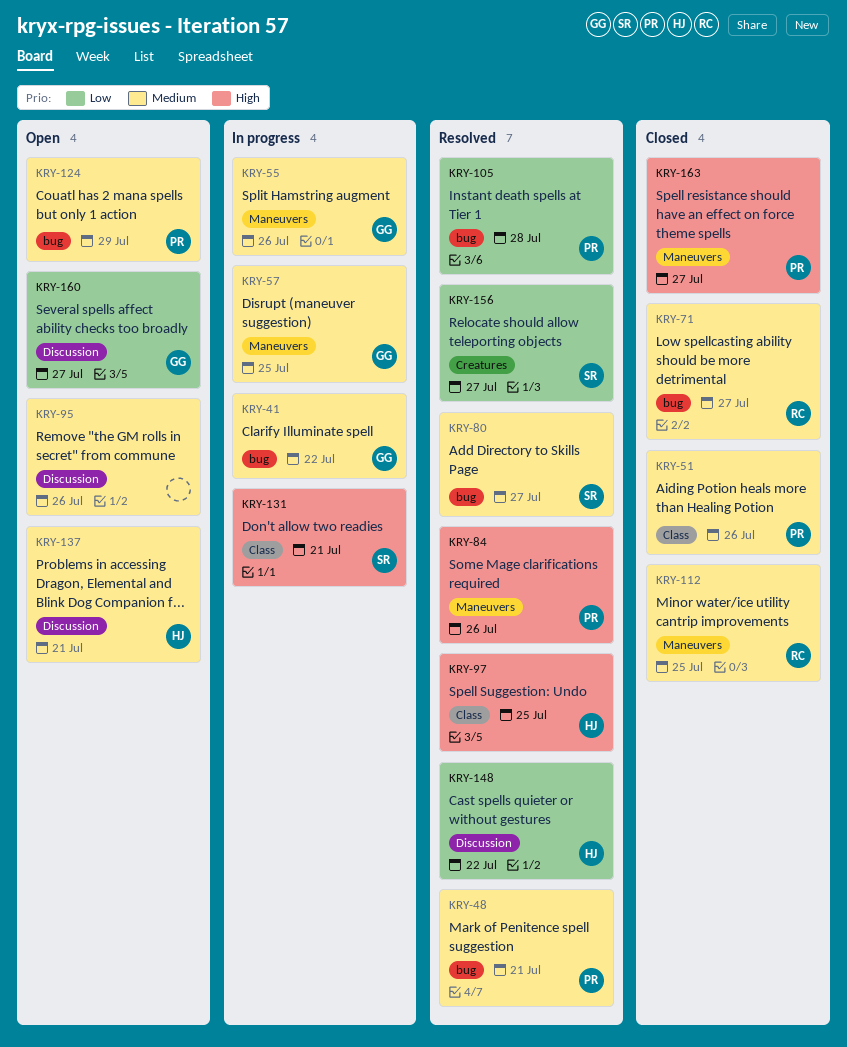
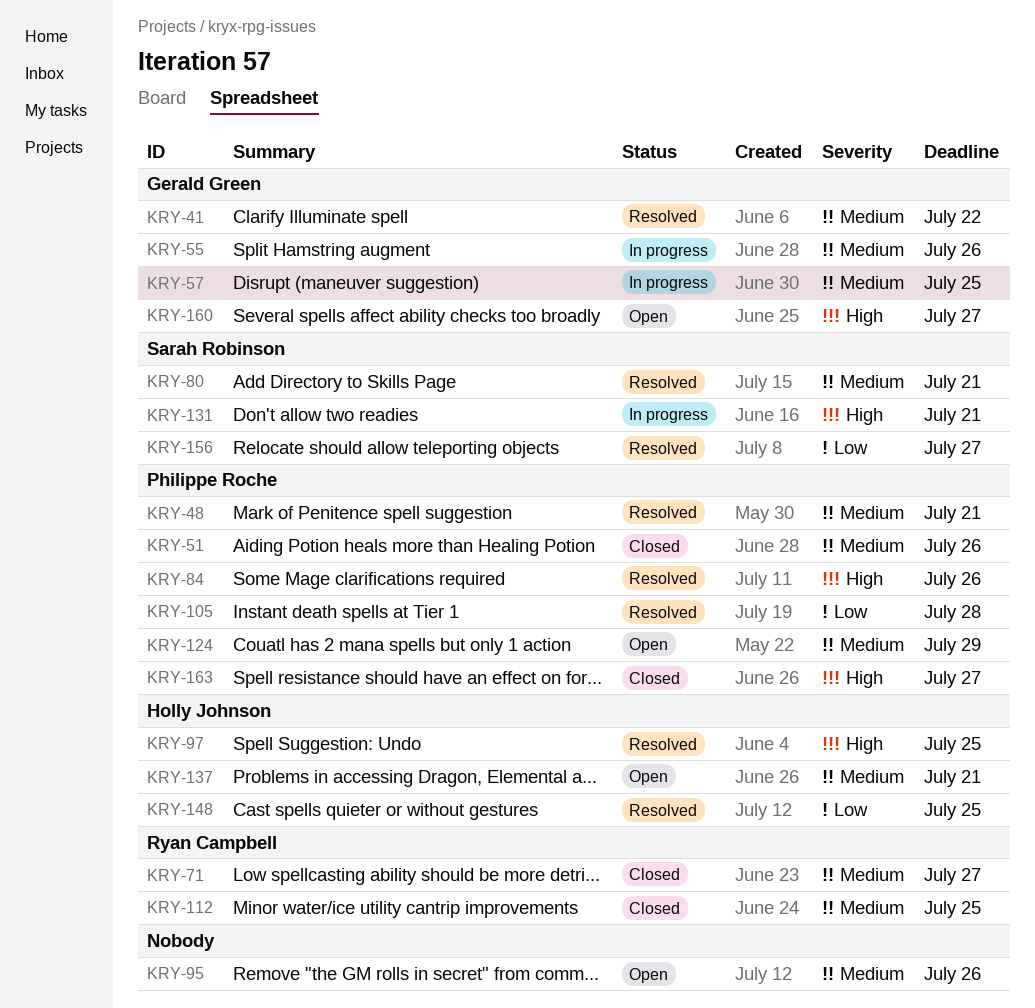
KRY-41, status: In progress -> Resolved
KRY-80, due: Jul 27 -> Jul 21
KRY-148, due: Jul 22 -> Jul 25
KRY-160, priority: Low -> High

